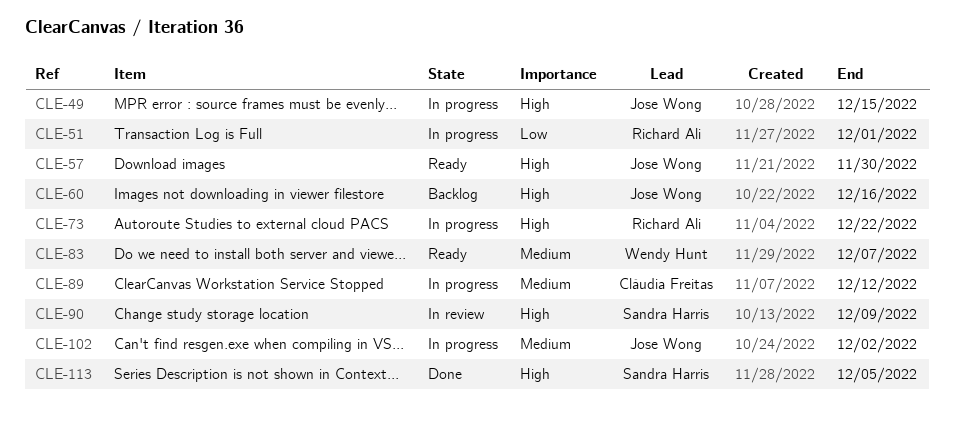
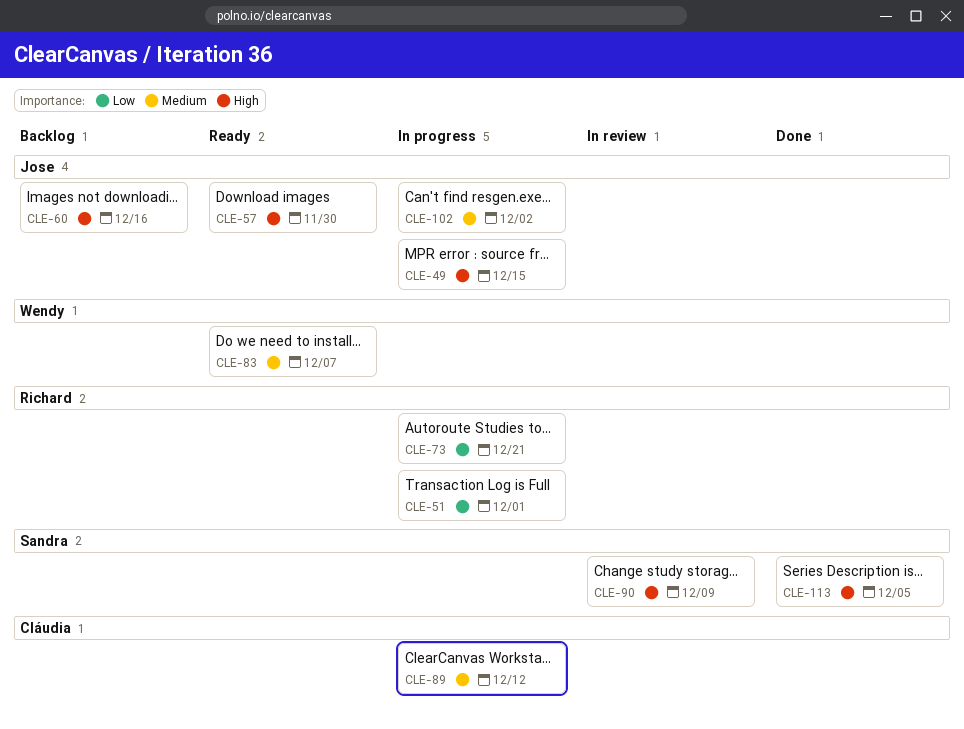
CLE-73, priority: High -> Low
CLE-73, due: Dec 22 -> Dec 21

